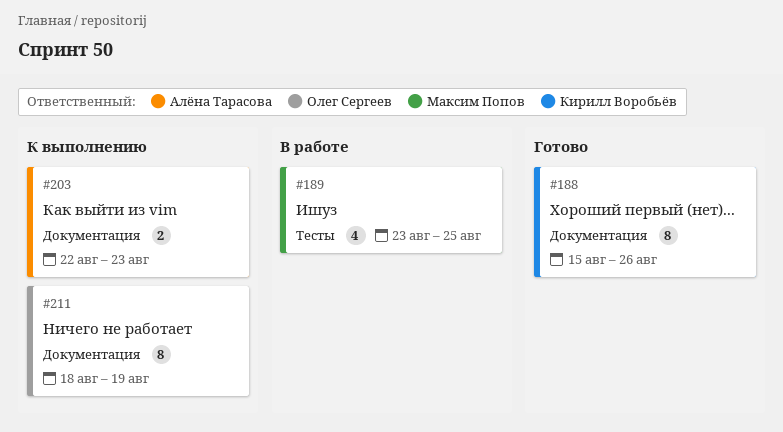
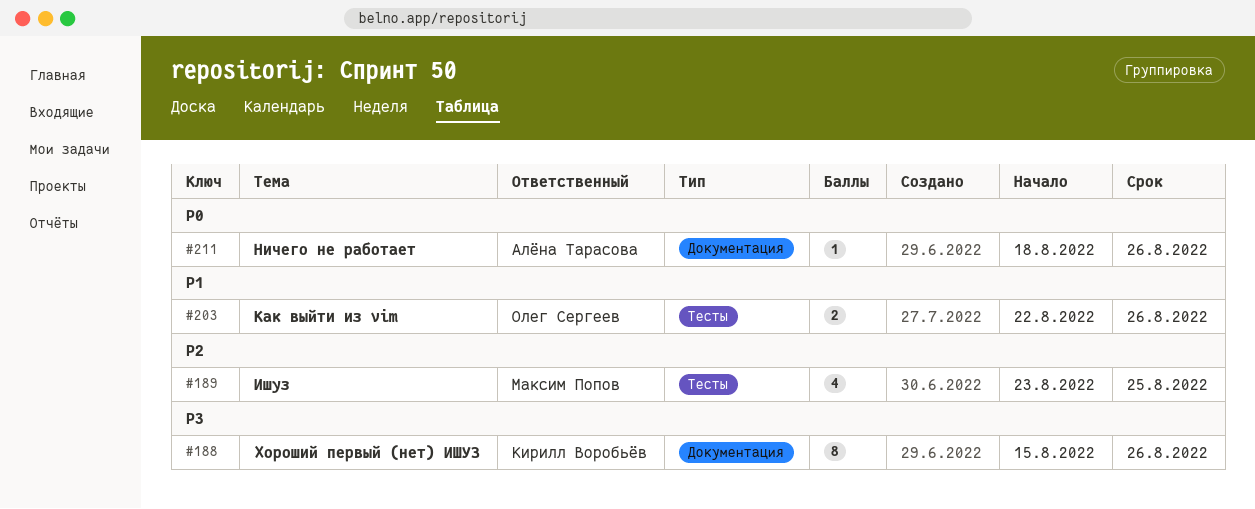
#203, owner: Алёна Тарасова -> Олег Сергеев
#203, label: Документация -> Тесты
#203, due: Aug 23 -> Aug 26
#211, owner: Олег Сергеев -> Алёна Тарасова
#211, estimate: 8 -> 1
#211, due: Aug 19 -> Aug 26

